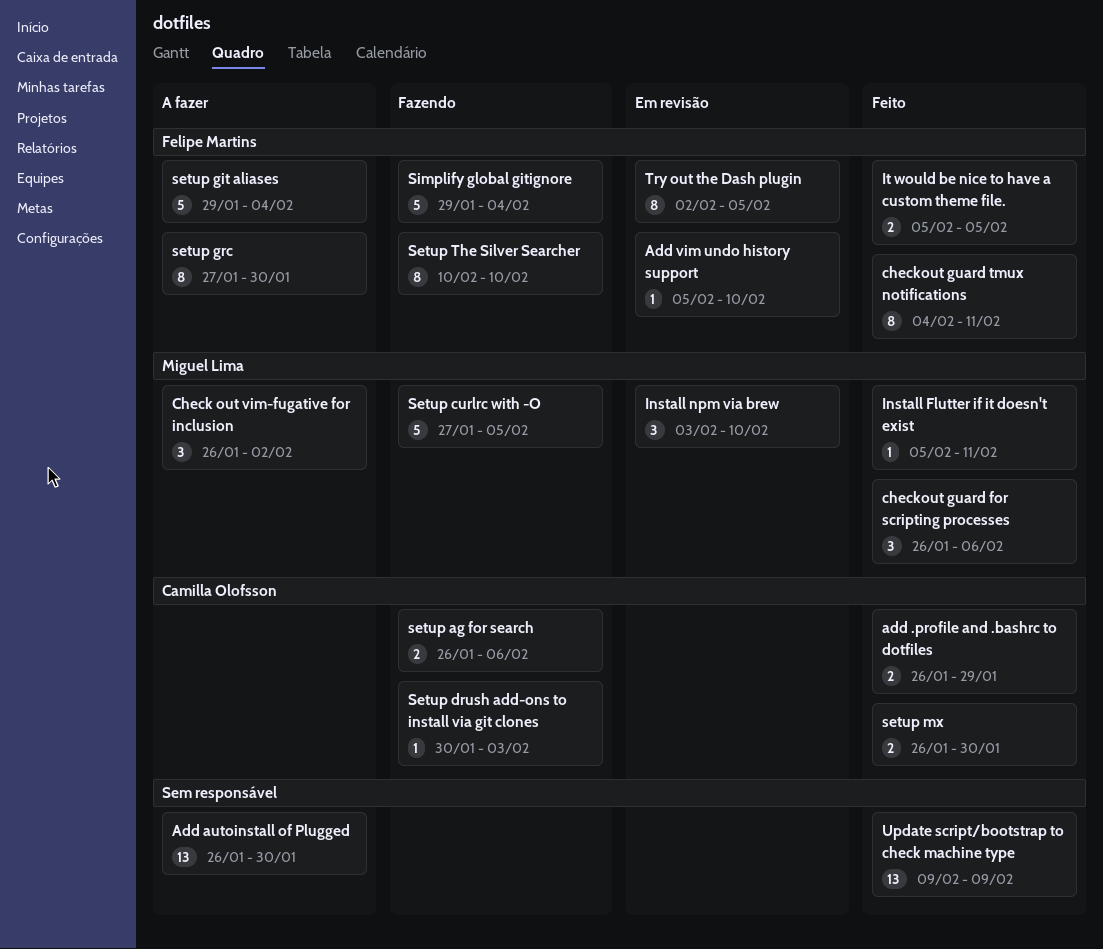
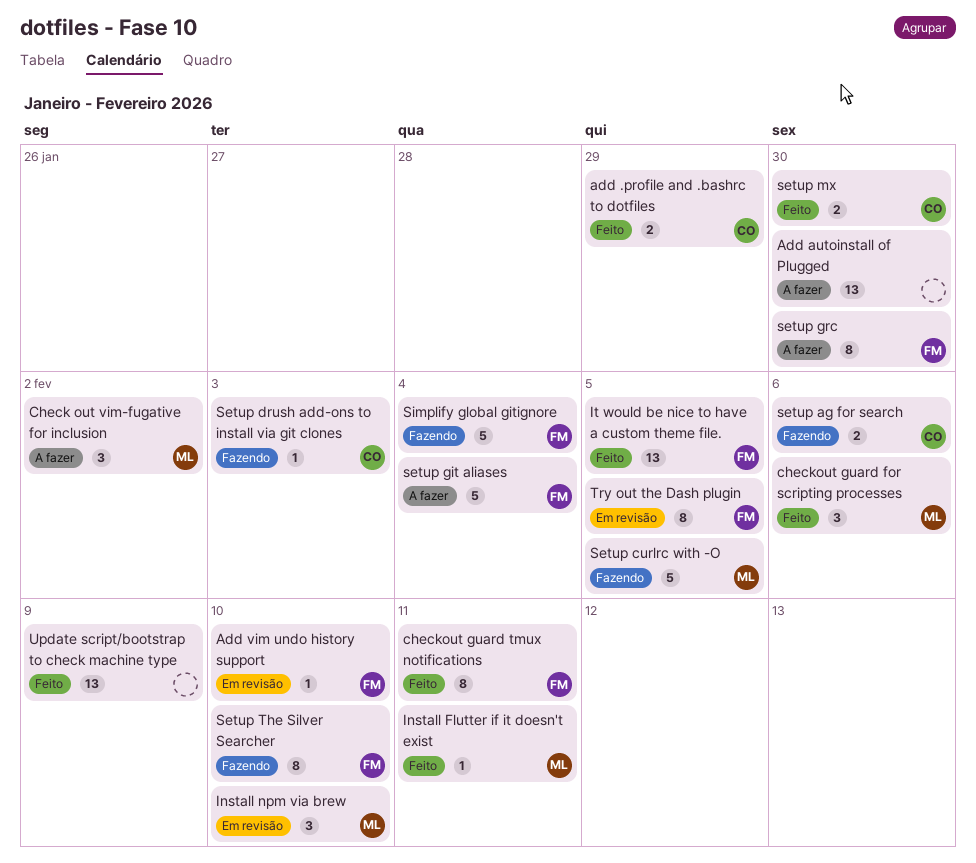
It would be nice to have a custom theme file., estimate: 2 -> 13

